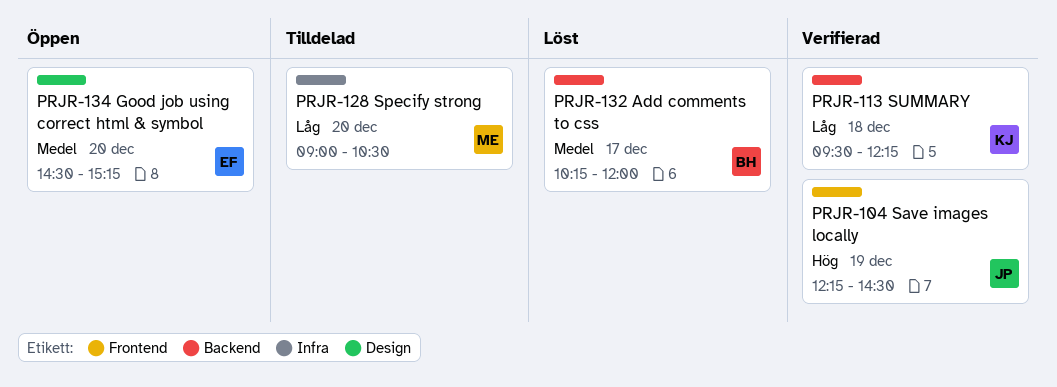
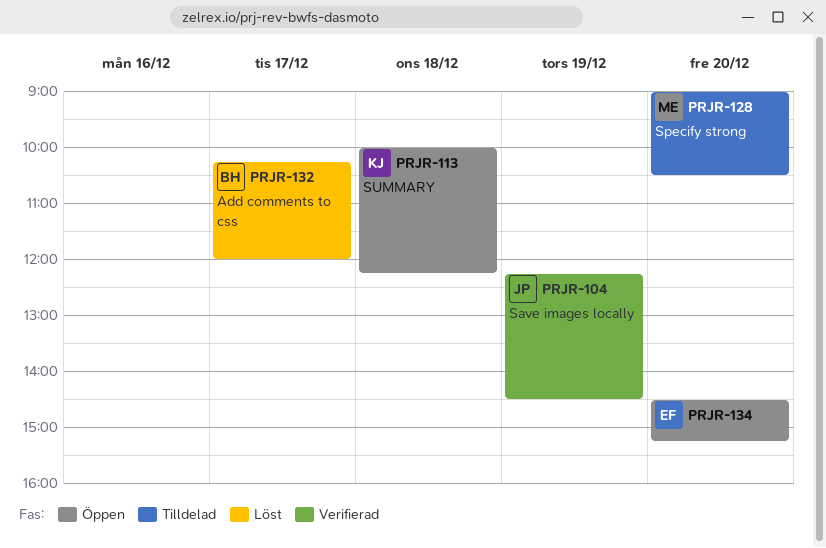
PRJR-113, status: Verifierad -> Öppen
PRJR-113, begins: 09:30 -> 10:00

